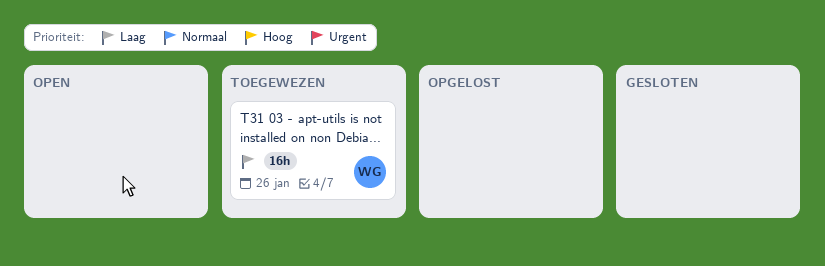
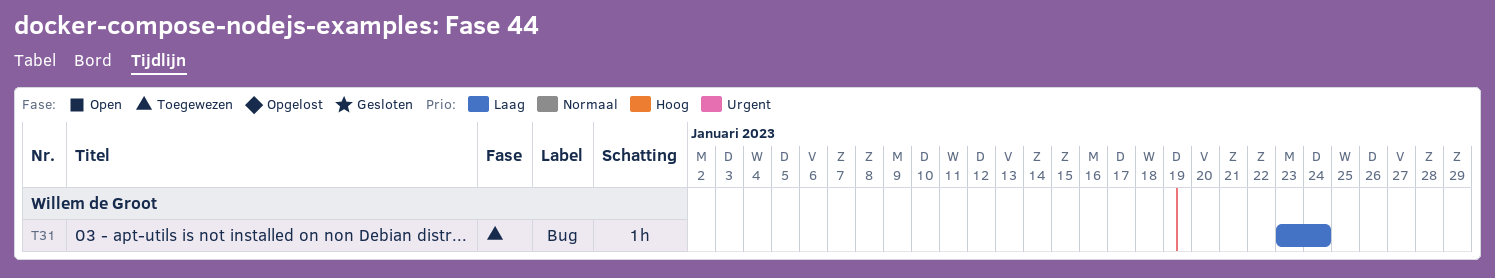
T31, estimate: 16h -> 1h
T31, due: Jan 26 -> Jan 24

